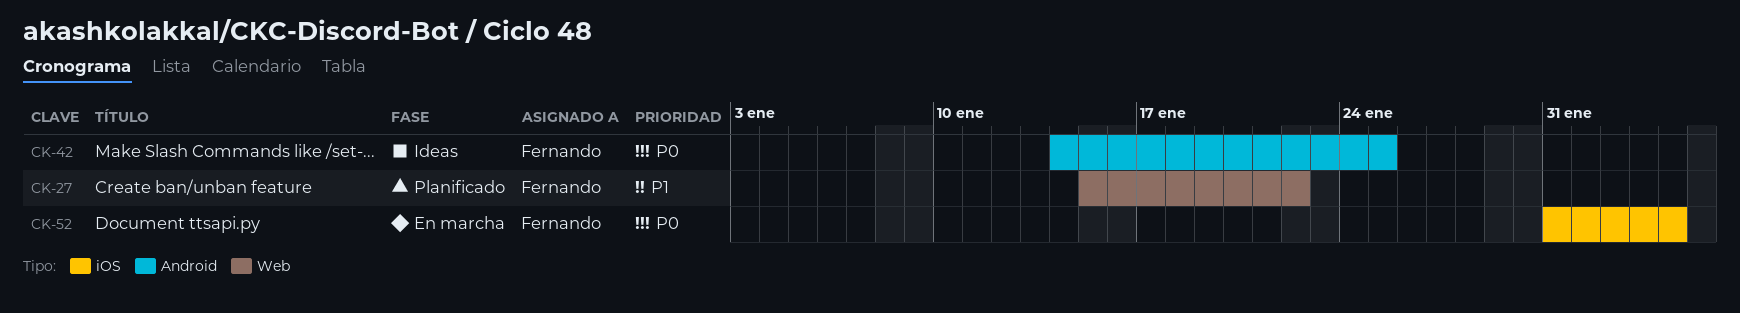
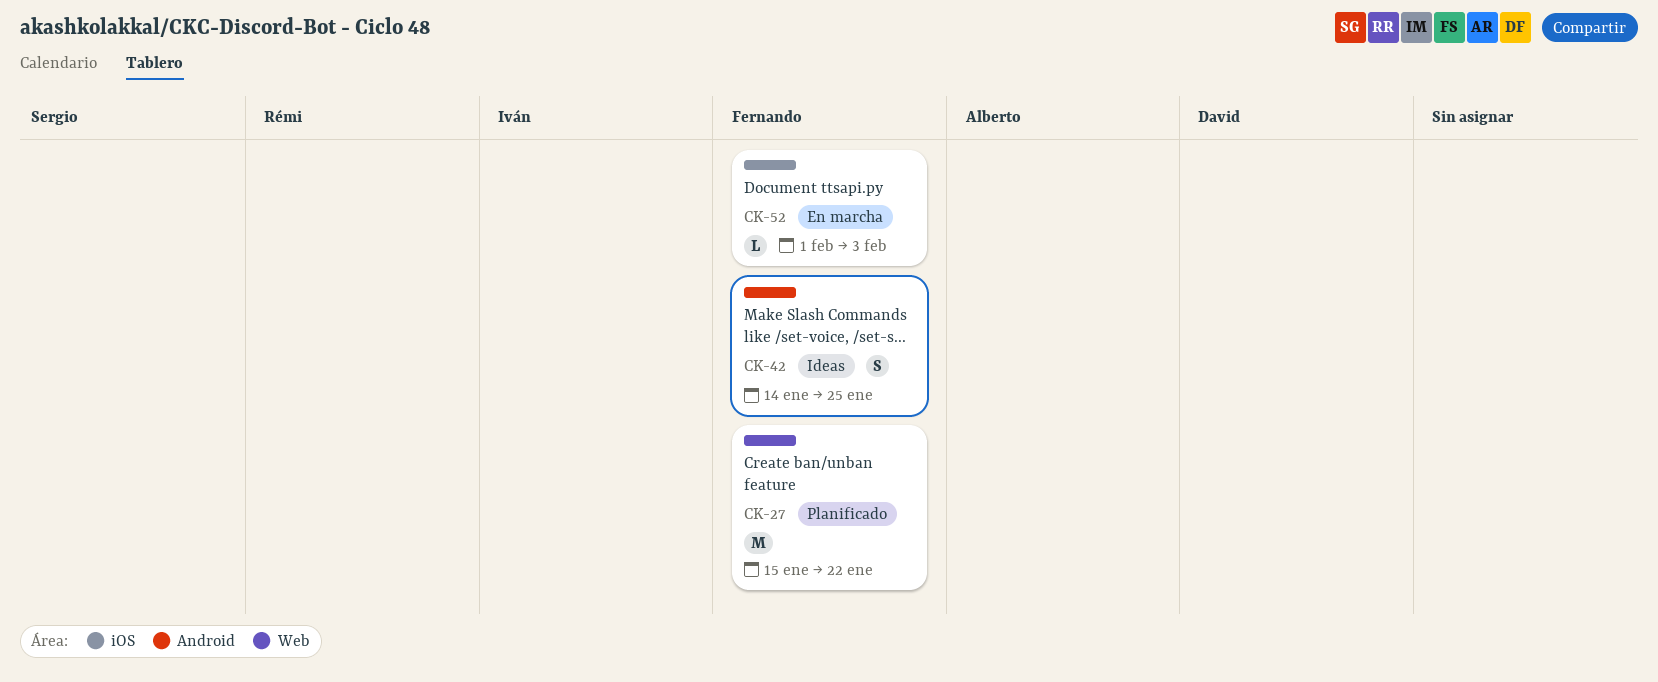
CK-52, start: Jan 31 -> Feb 1
CK-52, due: Feb 4 -> Feb 3

